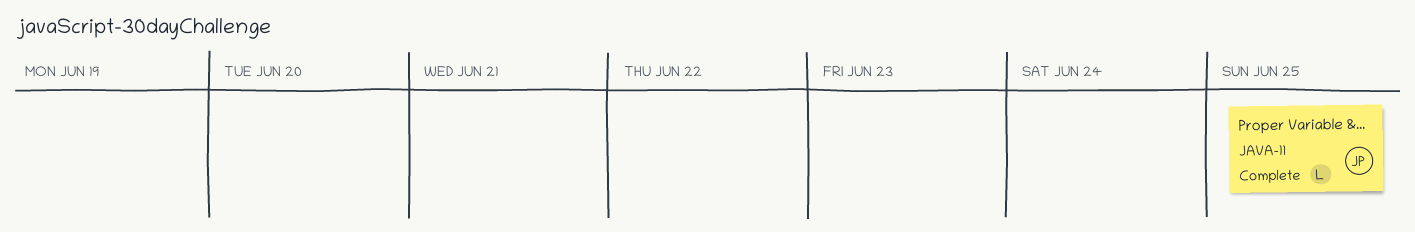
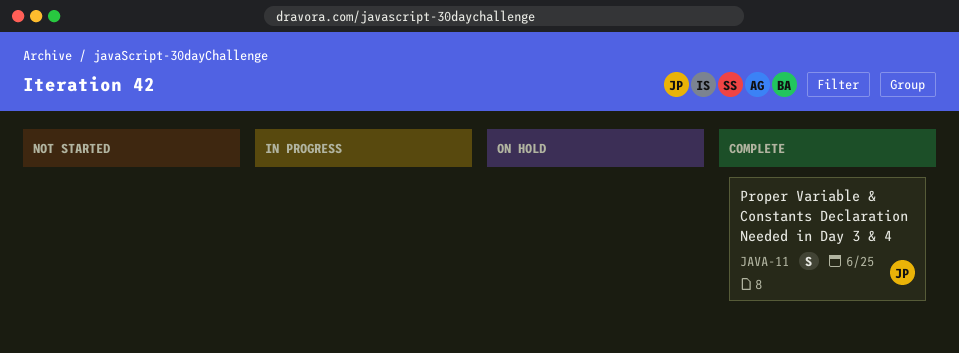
JAVA-11, estimate: L -> S

